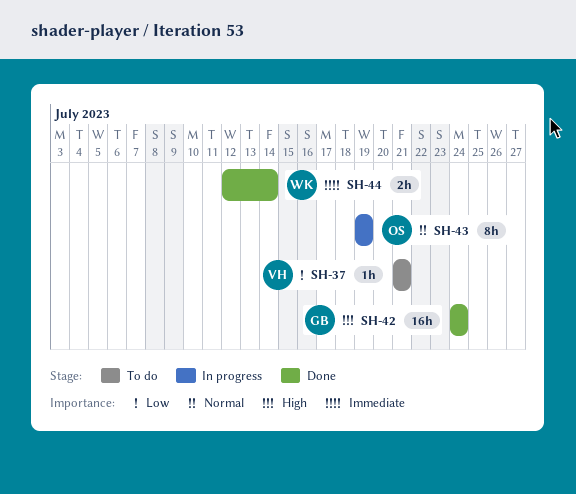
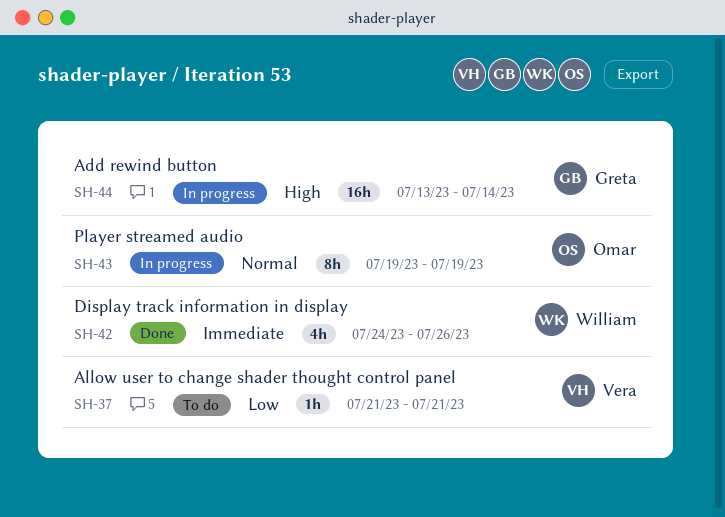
SH-42, owner: Greta -> William
SH-42, priority: High -> Immediate
SH-42, estimate: 16h -> 4h
SH-42, due: Jul 24 -> Jul 26
SH-44, status: Done -> In progress
SH-44, owner: William -> Greta
SH-44, priority: Immediate -> High
SH-44, estimate: 2h -> 16h
SH-44, start: Jul 12 -> Jul 13

